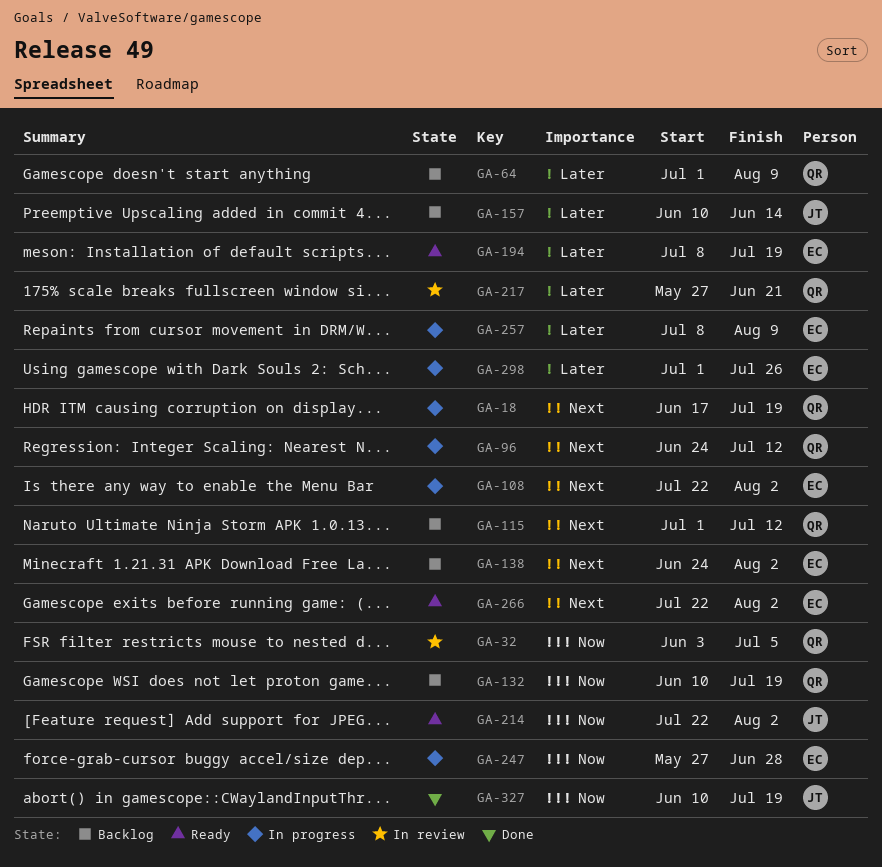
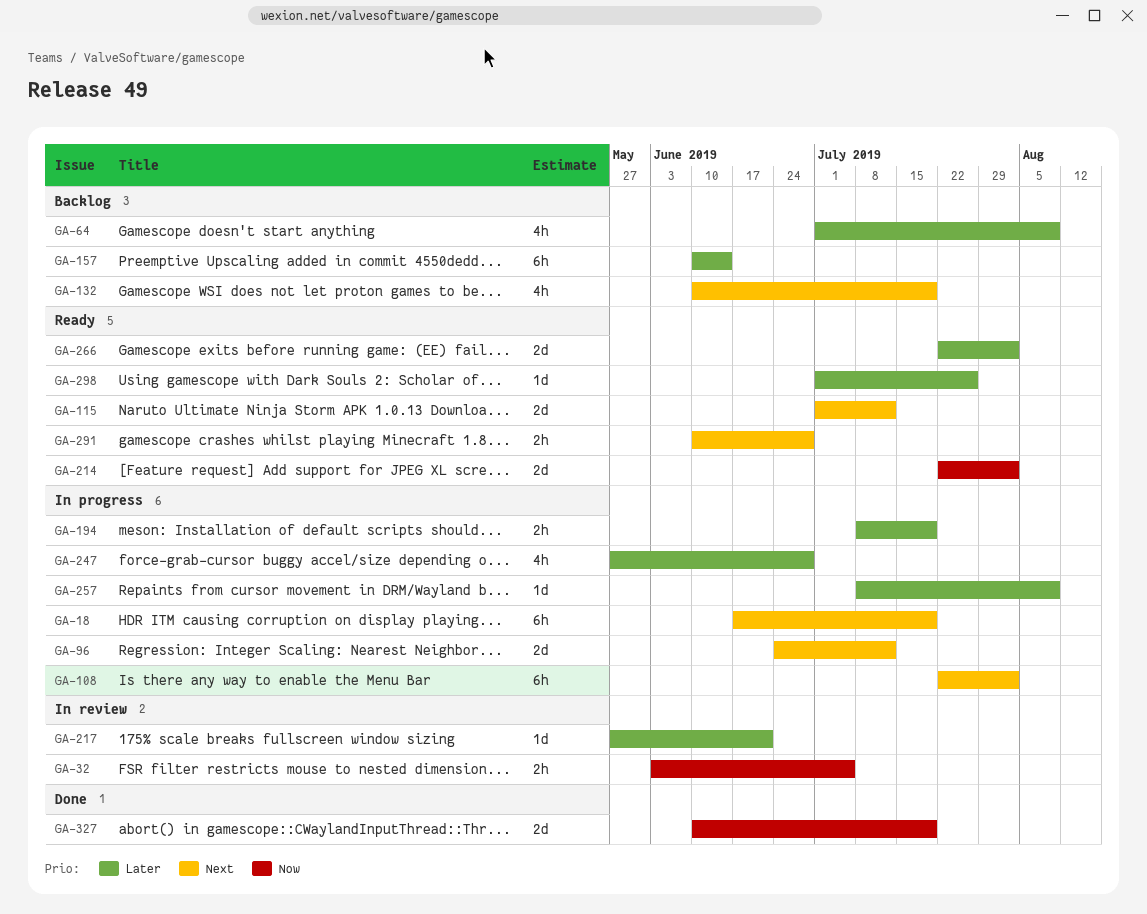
GA-115, status: Backlog -> Ready
GA-132, priority: Now -> Next
GA-138: present -> none
GA-194, status: Ready -> In progress
GA-247, priority: Now -> Later
GA-266, priority: Next -> Later
GA-291: none -> present
GA-298, status: In progress -> Ready

